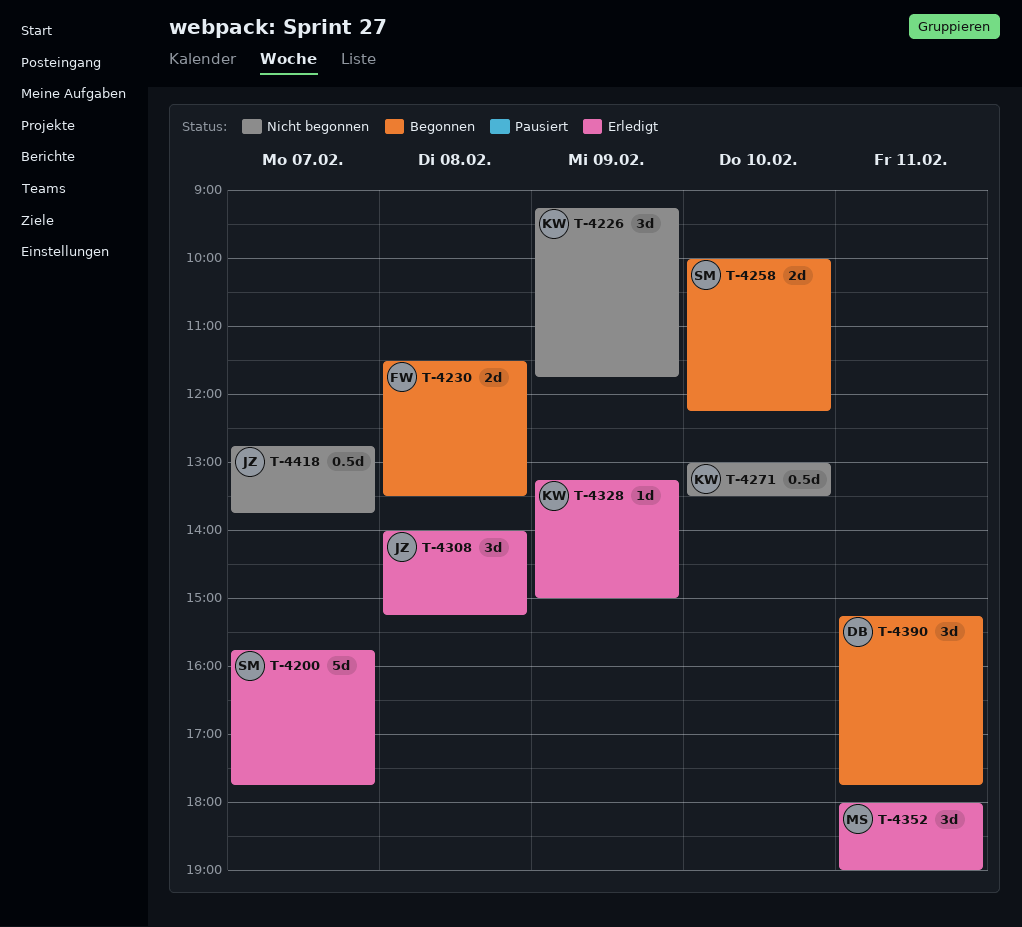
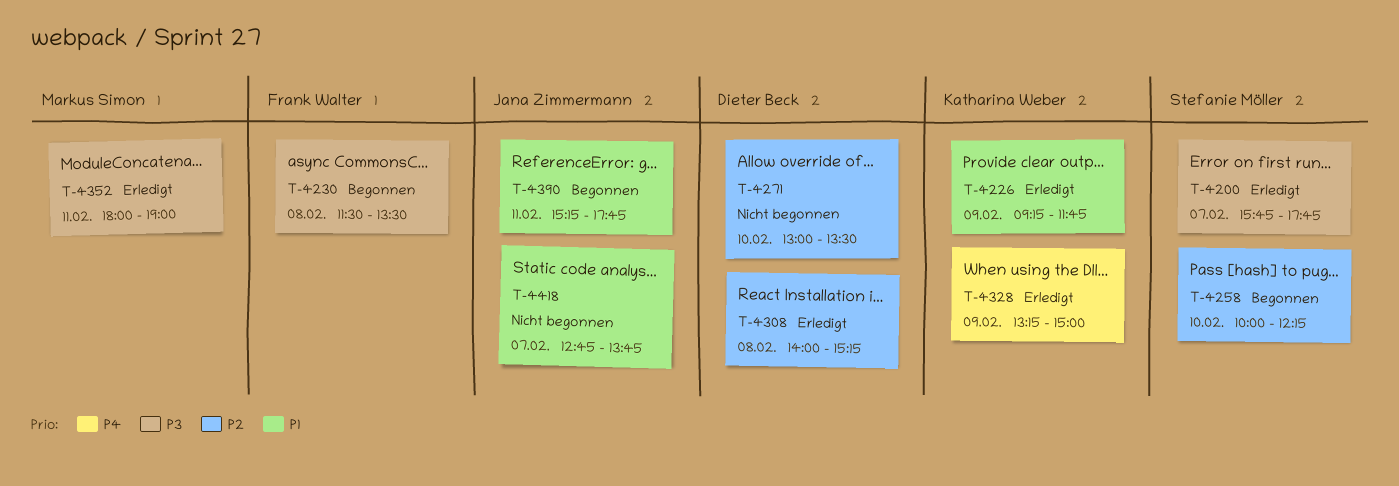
T-4226, status: Nicht begonnen -> Erledigt
T-4271, owner: Katharina Weber -> Dieter Beck
T-4308, owner: Jana Zimmermann -> Dieter Beck
T-4390, owner: Dieter Beck -> Jana Zimmermann

